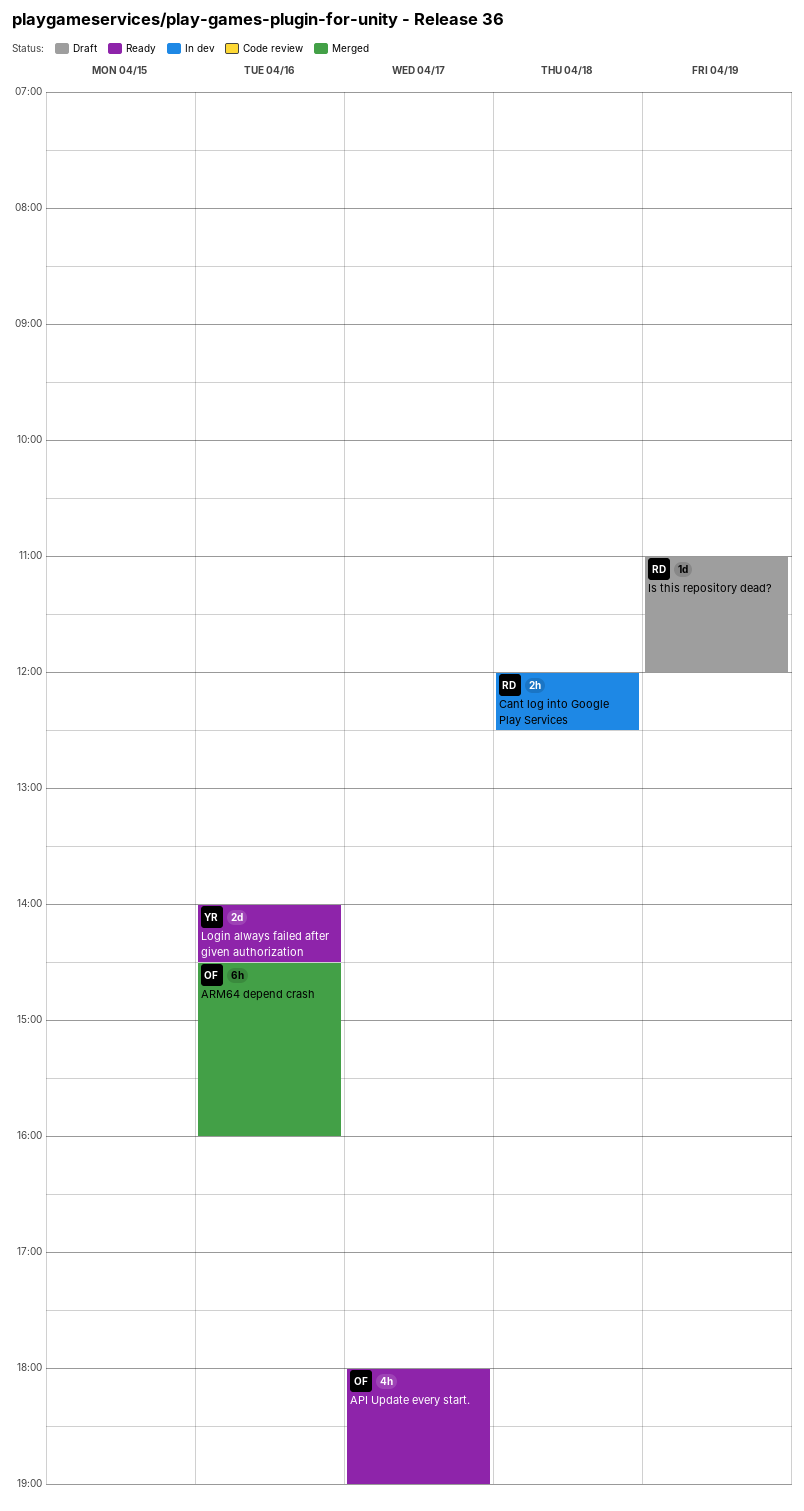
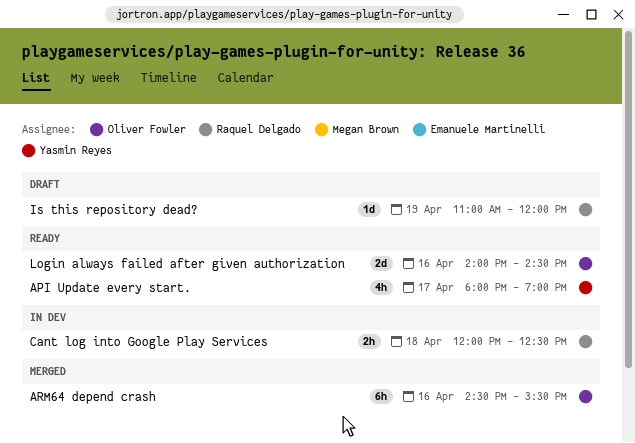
API Update every start., owner: Oliver Fowler -> Yasmin Reyes
ARM64 depend crash, ends: 16:00 -> 15:30
Login always failed after given authorization, owner: Yasmin Reyes -> Oliver Fowler

